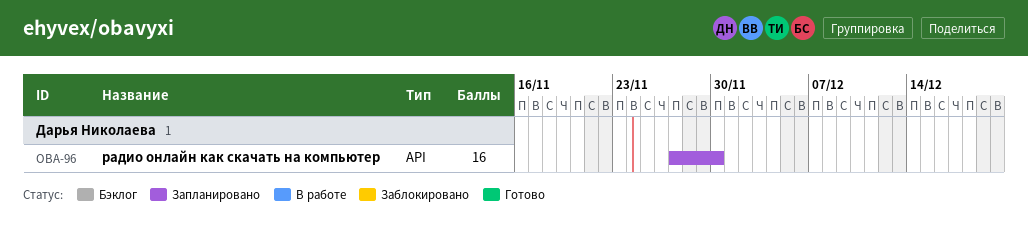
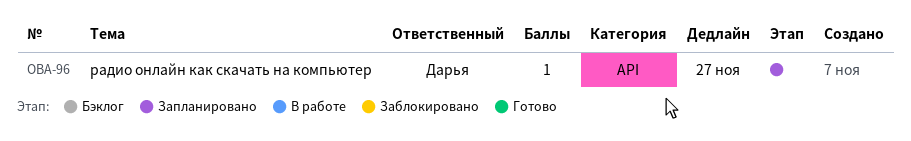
OBA-96, estimate: 16 -> 1
OBA-96, due: Nov 30 -> Nov 27

